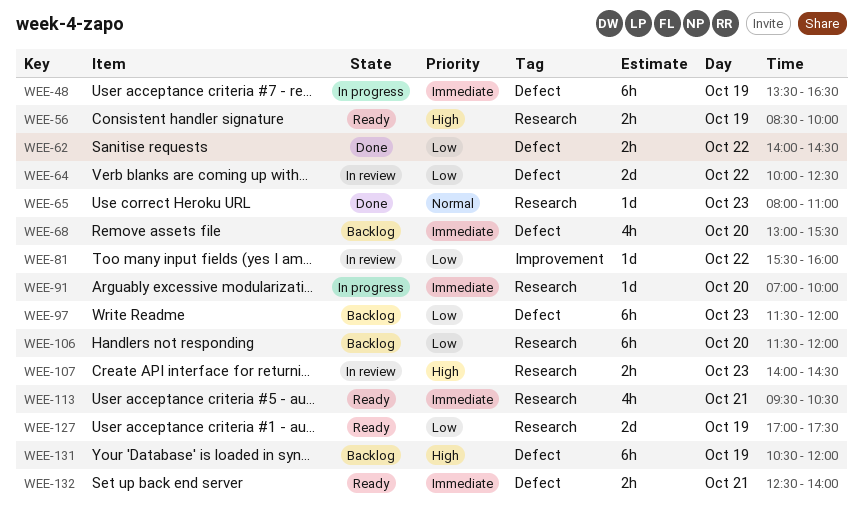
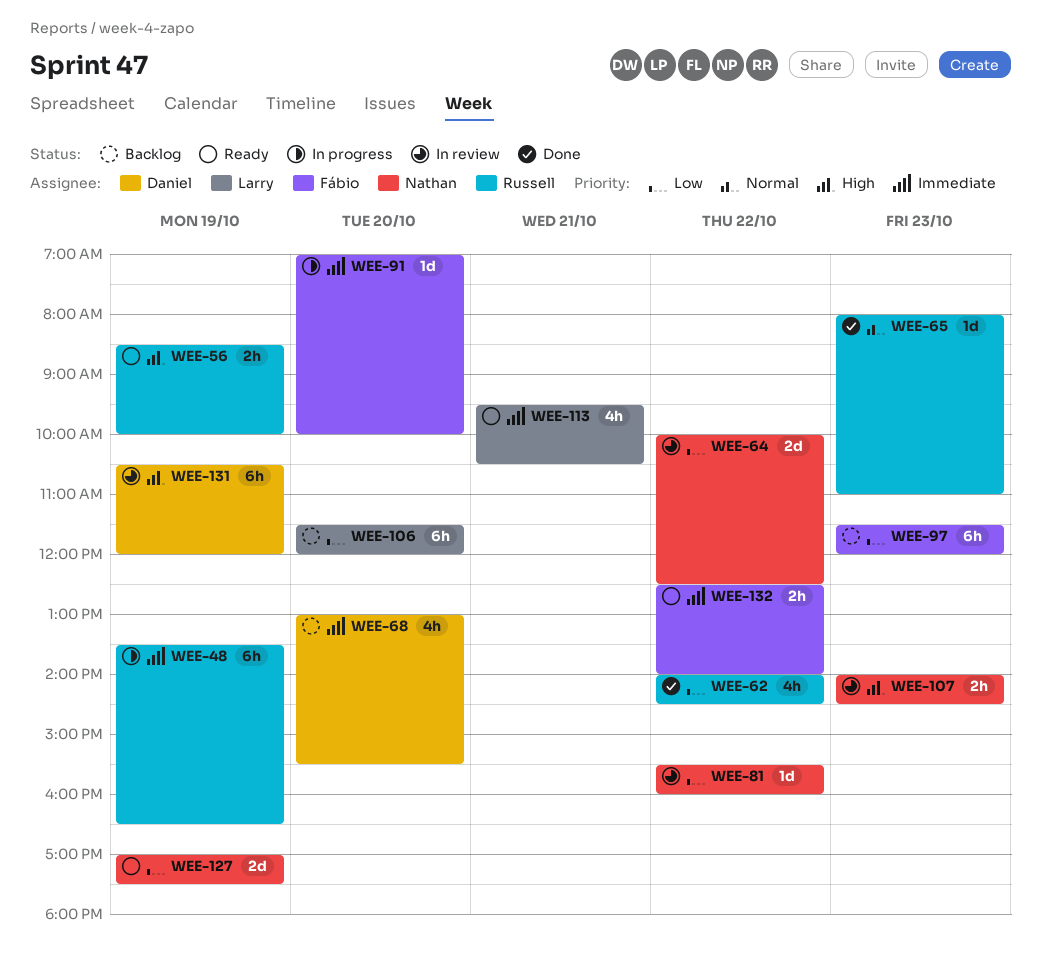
WEE-62, estimate: 2h -> 4h
WEE-131, status: Backlog -> In review
WEE-132, day: Oct 21 -> Oct 22

